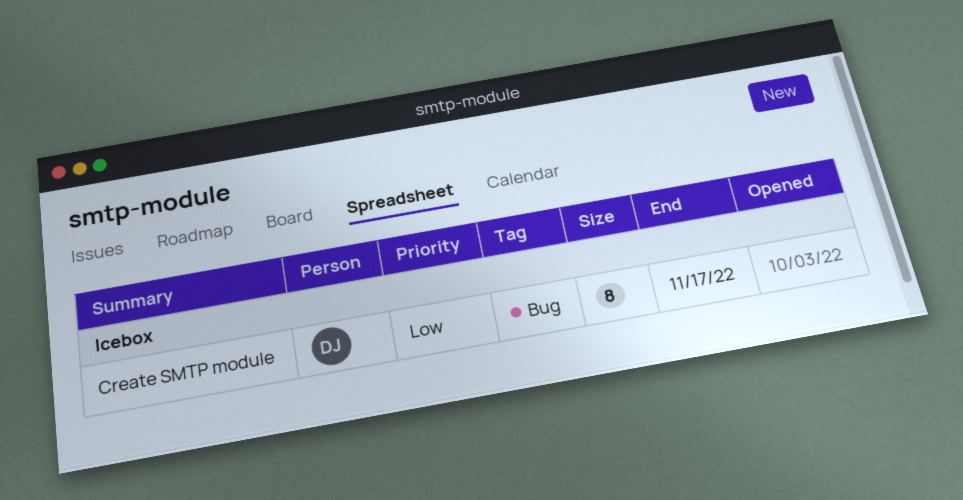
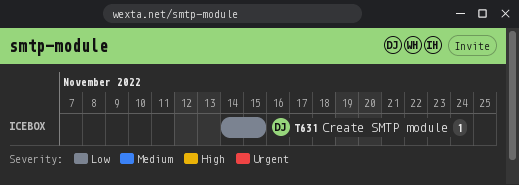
Create SMTP module, estimate: 8 -> 1
Create SMTP module, due: Nov 17 -> Nov 15

